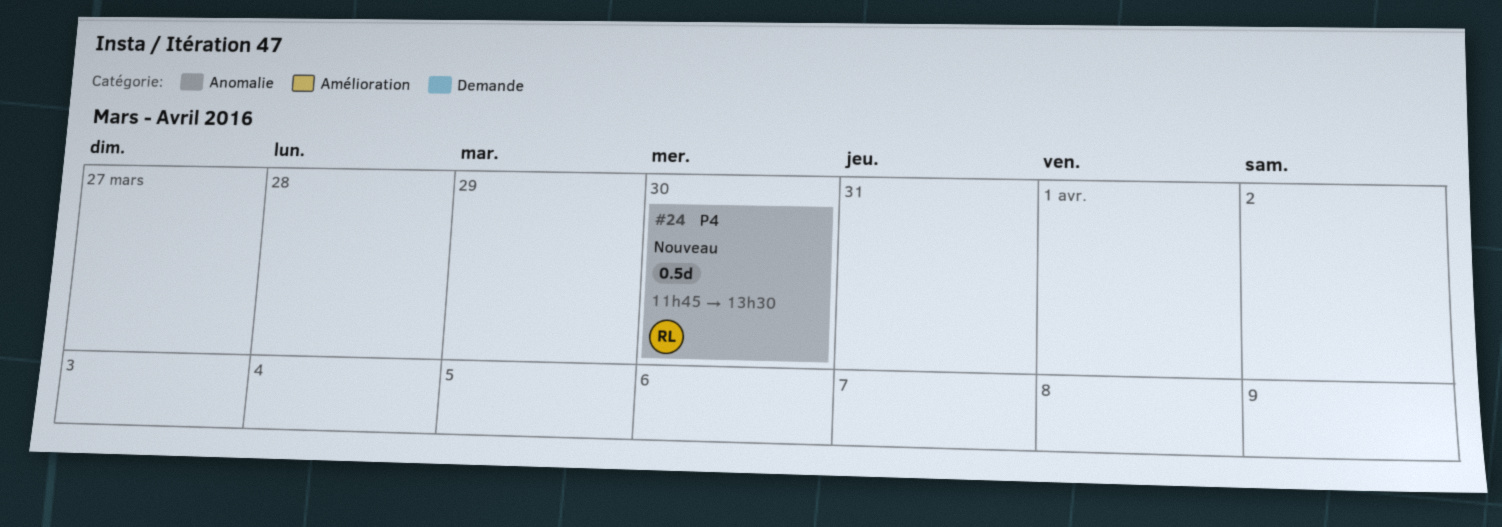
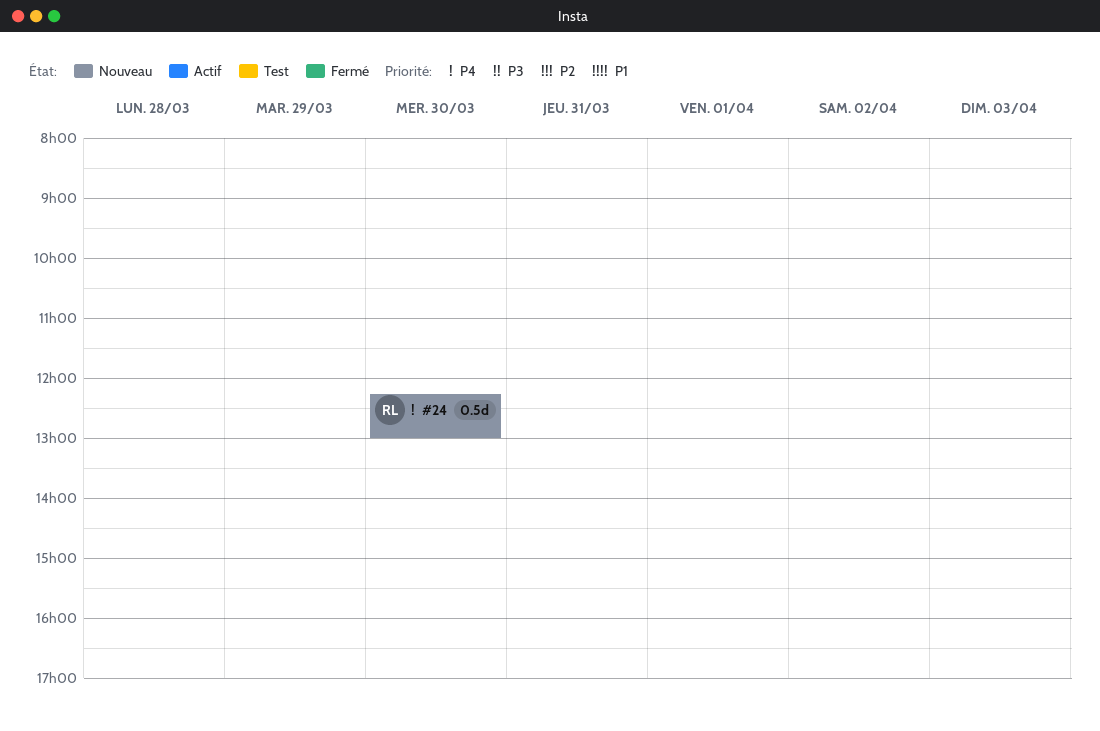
#24, begins: 11:45 -> 12:15
#24, ends: 13:30 -> 13:00

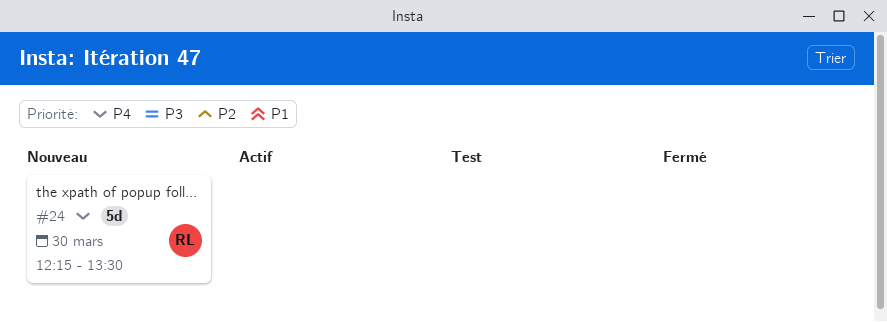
#24, estimate: 0.5d -> 5d
#24, ends: 13:00 -> 13:30

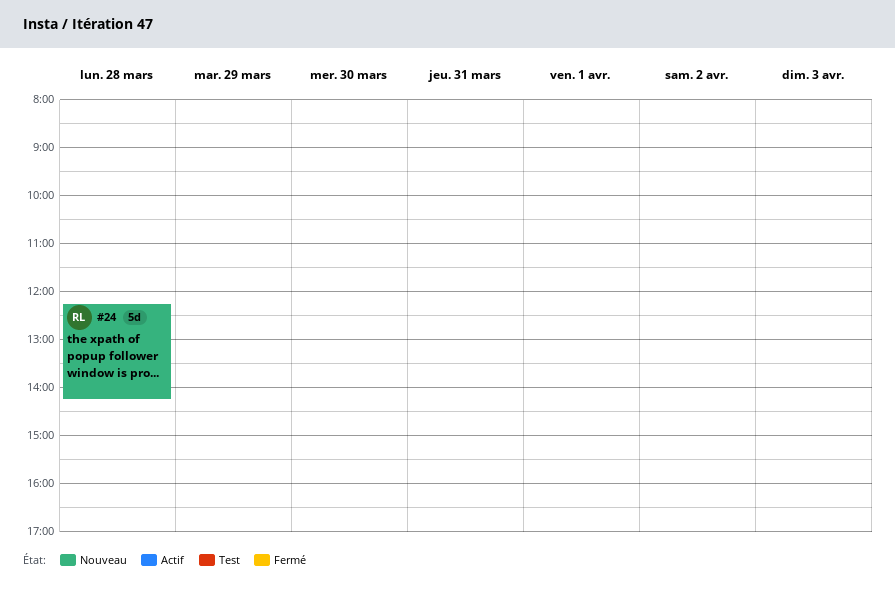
#24, day: Mar 30 -> Mar 28
#24, ends: 13:30 -> 14:15

